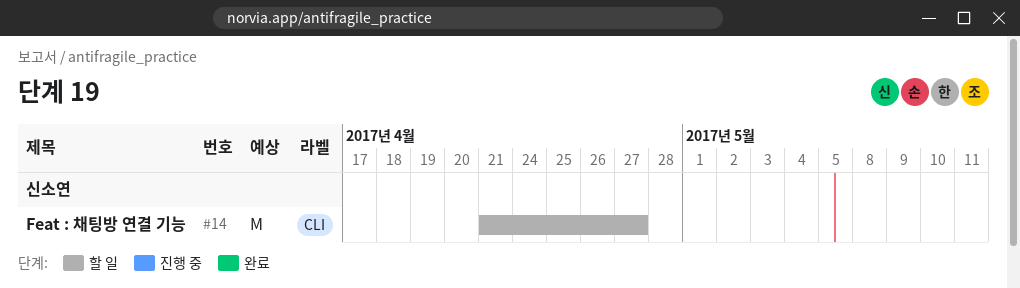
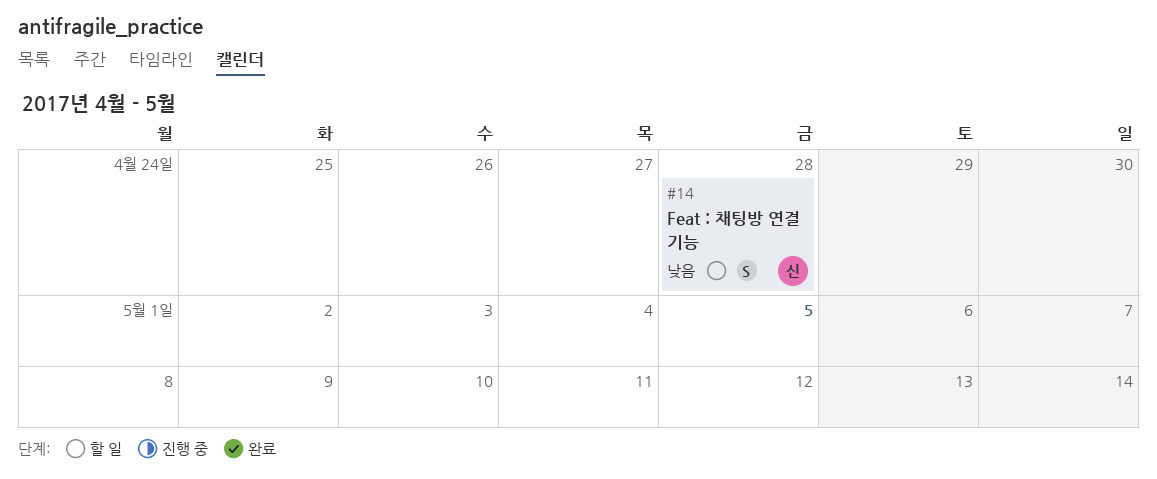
#14, estimate: M -> S
#14, due: Apr 27 -> Apr 28

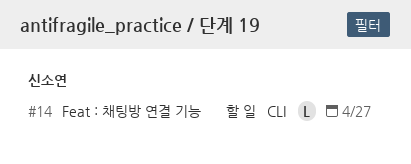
#14, estimate: S -> L
#14, due: Apr 28 -> Apr 27

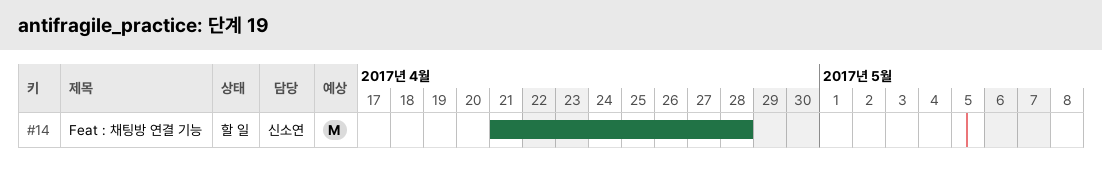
#14, estimate: L -> M
#14, due: Apr 27 -> Apr 28

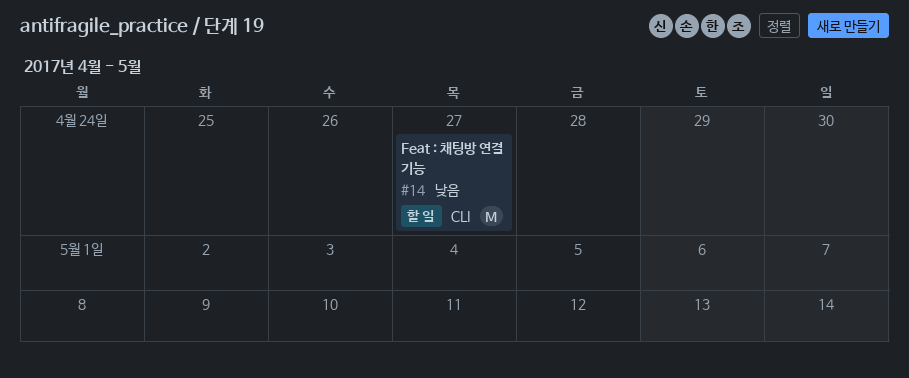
#14, due: Apr 28 -> Apr 27

